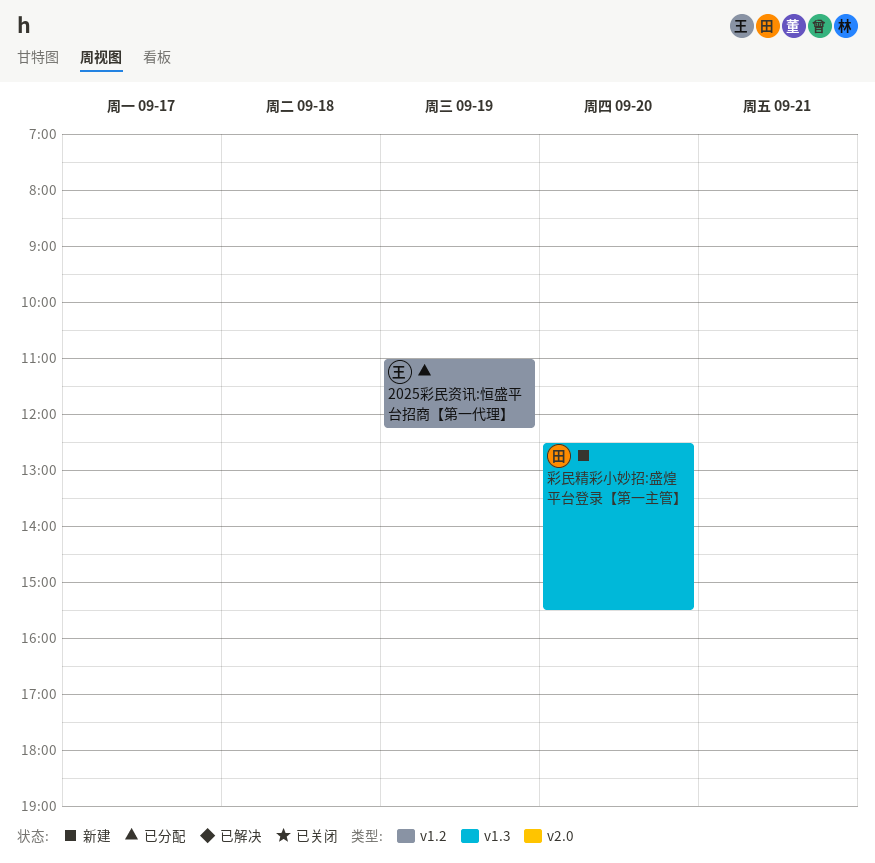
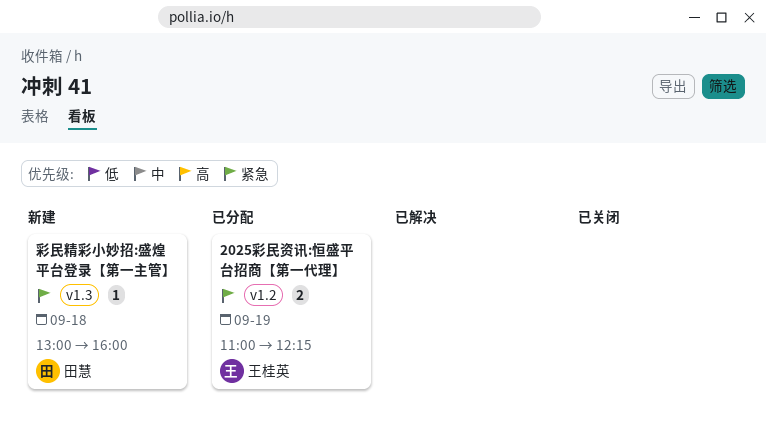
彩民精彩小妙招:盛煌平台登录【第一主管】, day: Sep 20 -> Sep 18
彩民精彩小妙招:盛煌平台登录【第一主管】, begins: 12:30 -> 13:00
彩民精彩小妙招:盛煌平台登录【第一主管】, ends: 15:30 -> 16:00

